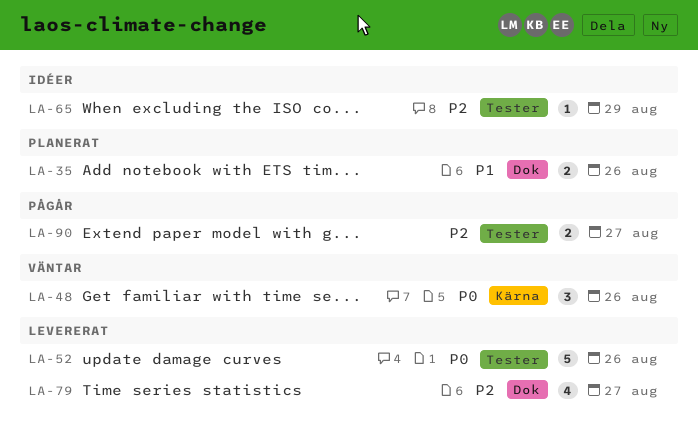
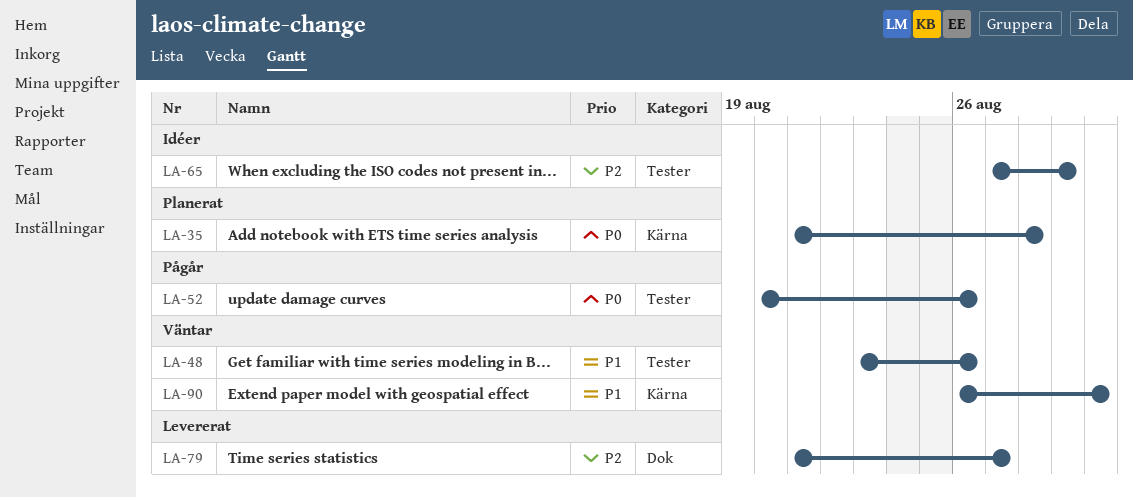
LA-35, priority: P1 -> P0
LA-35, label: Dok -> Kärna
LA-35, due: Aug 26 -> Aug 28
LA-48, priority: P0 -> P1
LA-48, label: Kärna -> Tester
LA-52, status: Levererat -> Pågår
LA-90, status: Pågår -> Väntar
LA-90, priority: P2 -> P1
LA-90, label: Tester -> Kärna
LA-90, due: Aug 27 -> Aug 30

